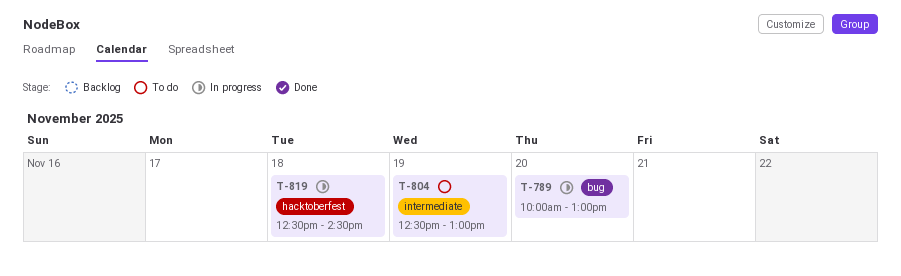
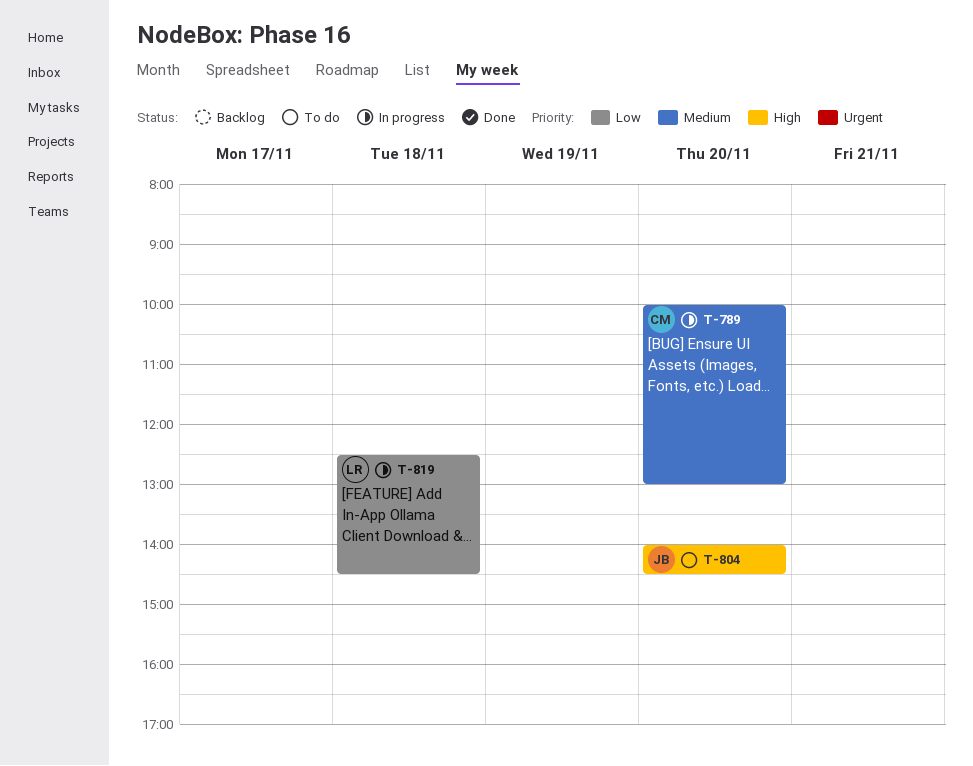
T-804, day: Nov 19 -> Nov 20
T-804, begins: 12:30 -> 14:00
T-804, ends: 13:00 -> 14:30

